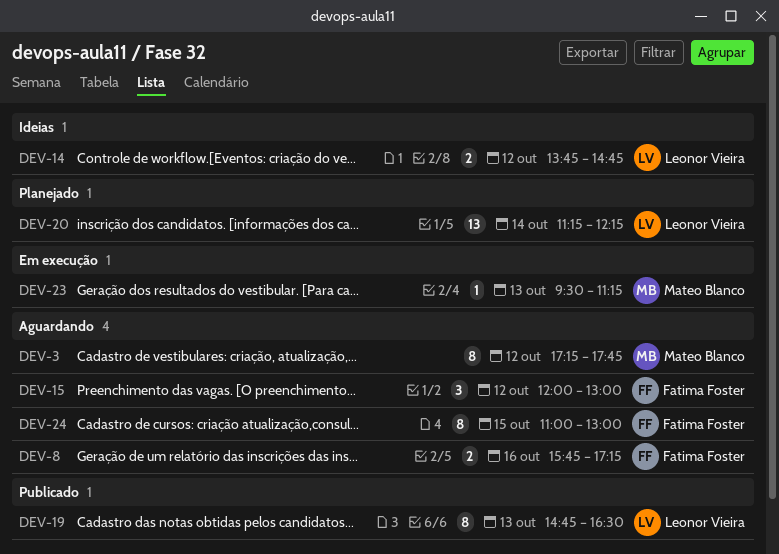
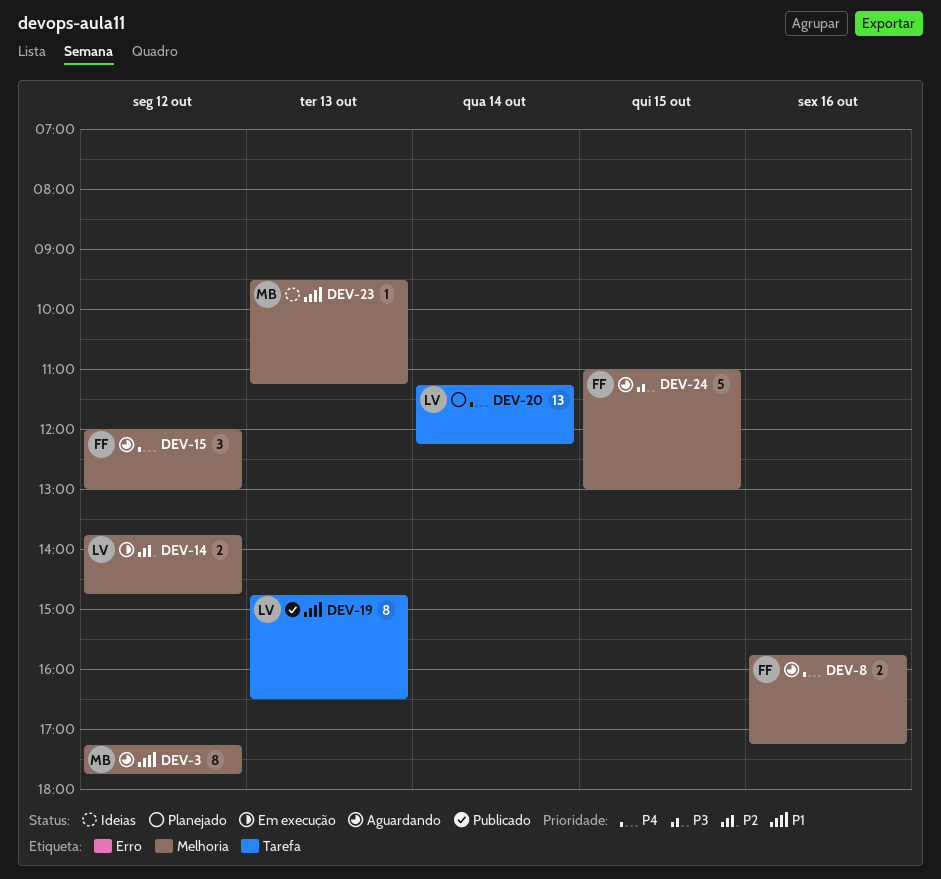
DEV-14, status: Ideias -> Em execução
DEV-23, status: Em execução -> Ideias
DEV-24, estimate: 8 -> 5

